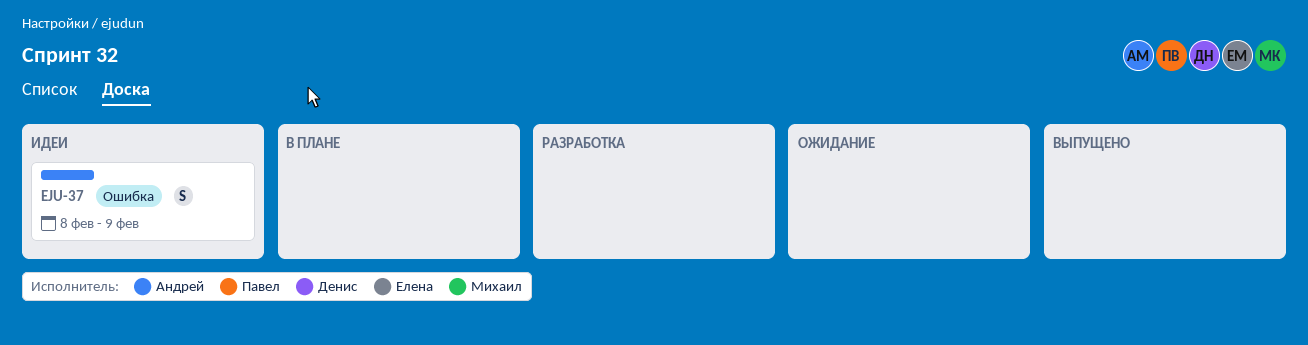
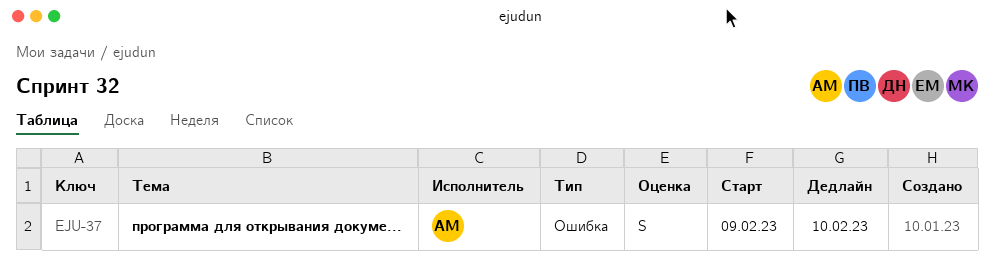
EJU-37, start: Feb 8 -> Feb 9
EJU-37, due: Feb 9 -> Feb 10

